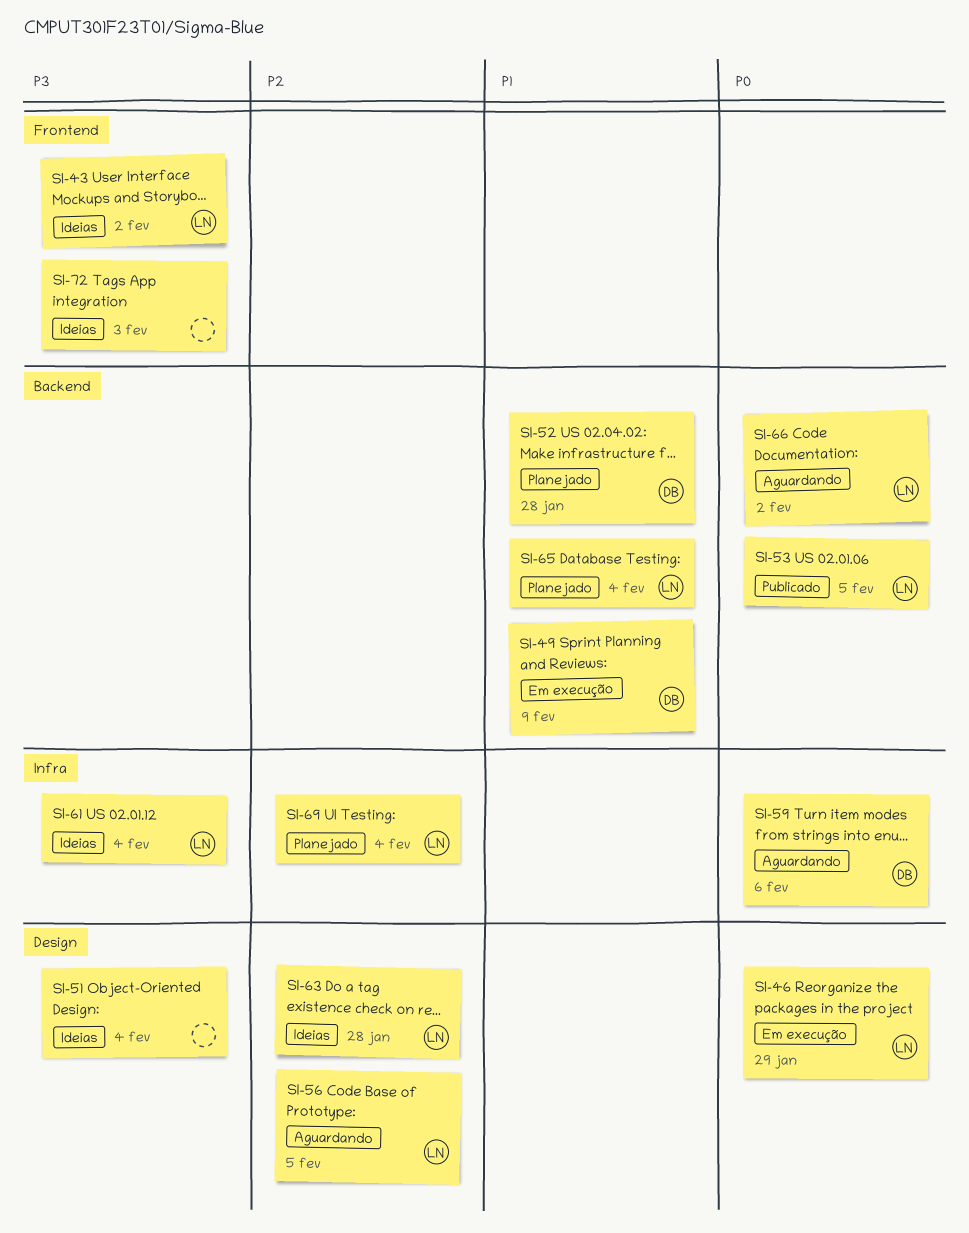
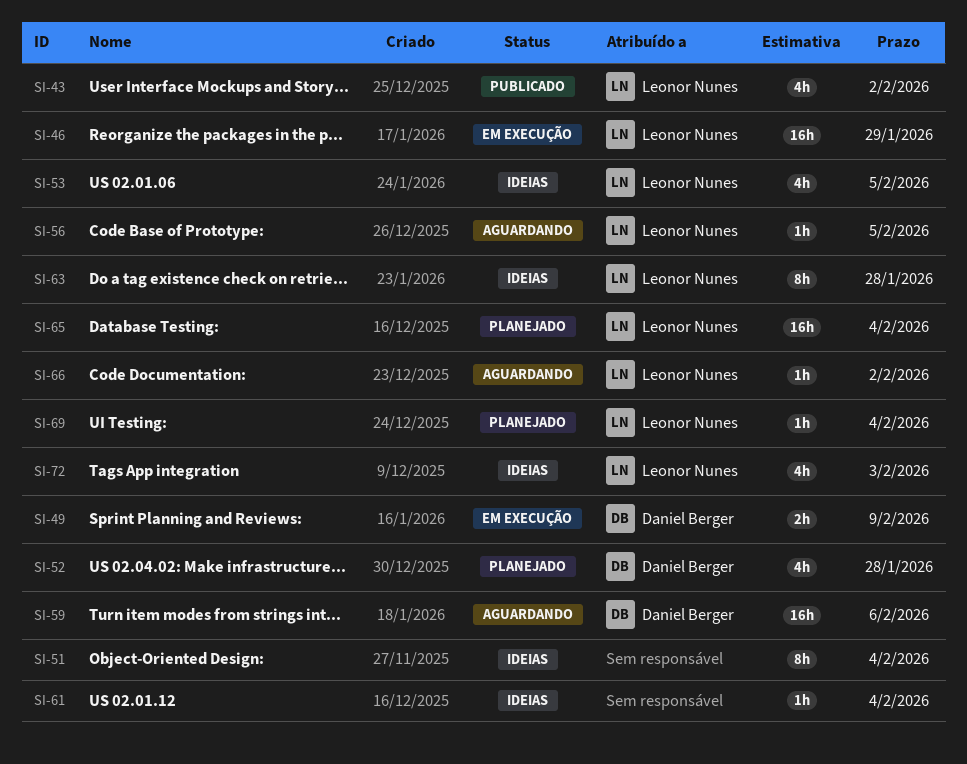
SI-43, status: Ideias -> Publicado
SI-53, status: Publicado -> Ideias
SI-61, owner: Leonor Nunes -> none
SI-72, owner: none -> Leonor Nunes

